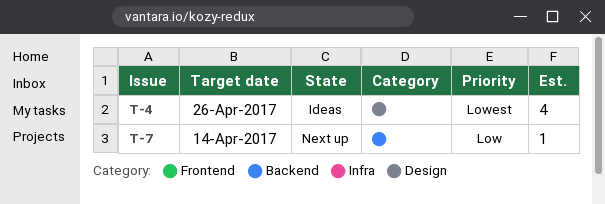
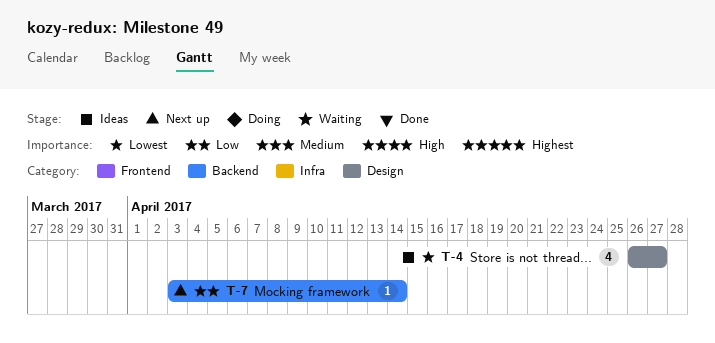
T-4, due: Apr 26 -> Apr 27

